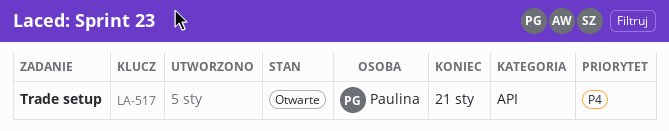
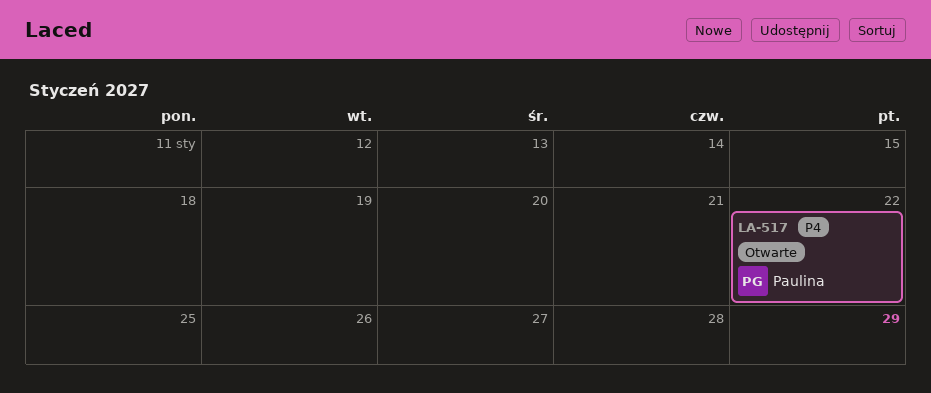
LA-517, due: Jan 21 -> Jan 22

